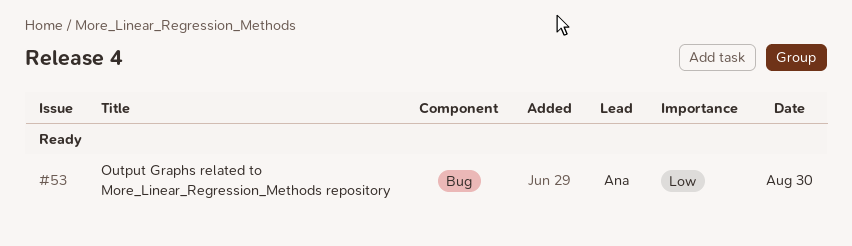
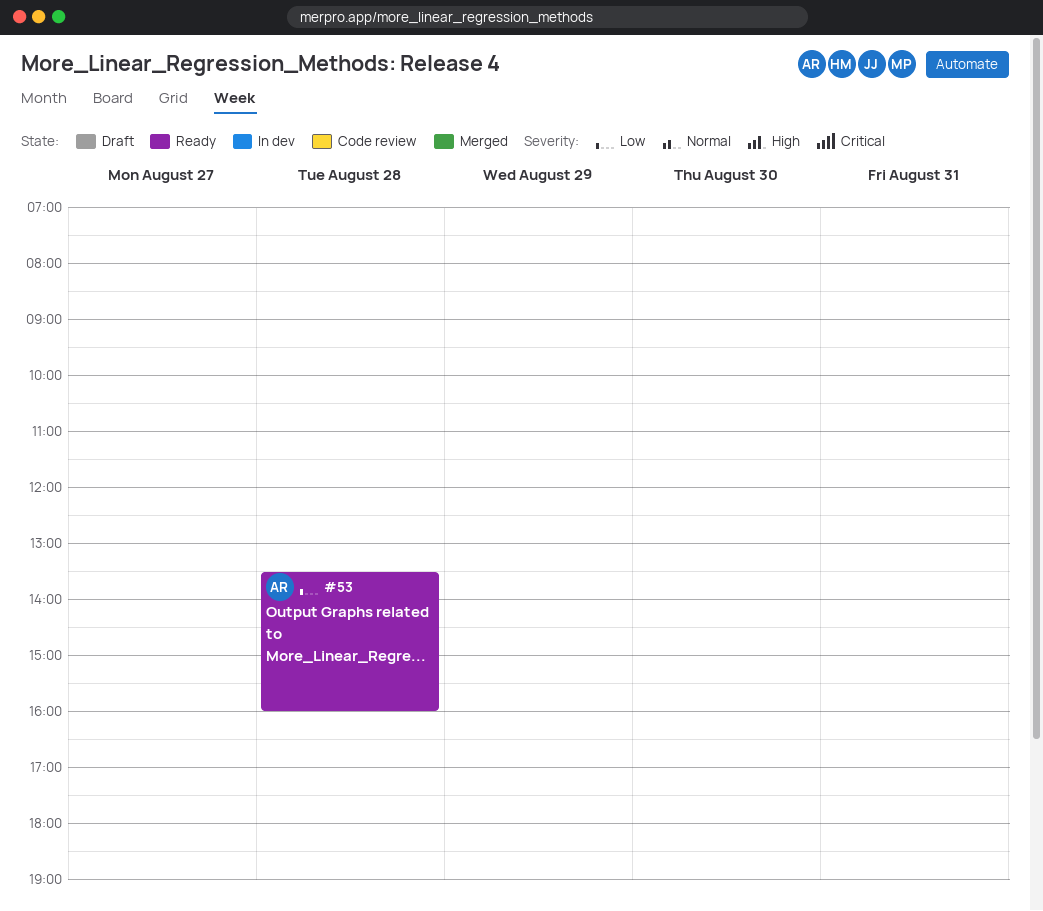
#53, day: Aug 30 -> Aug 28

